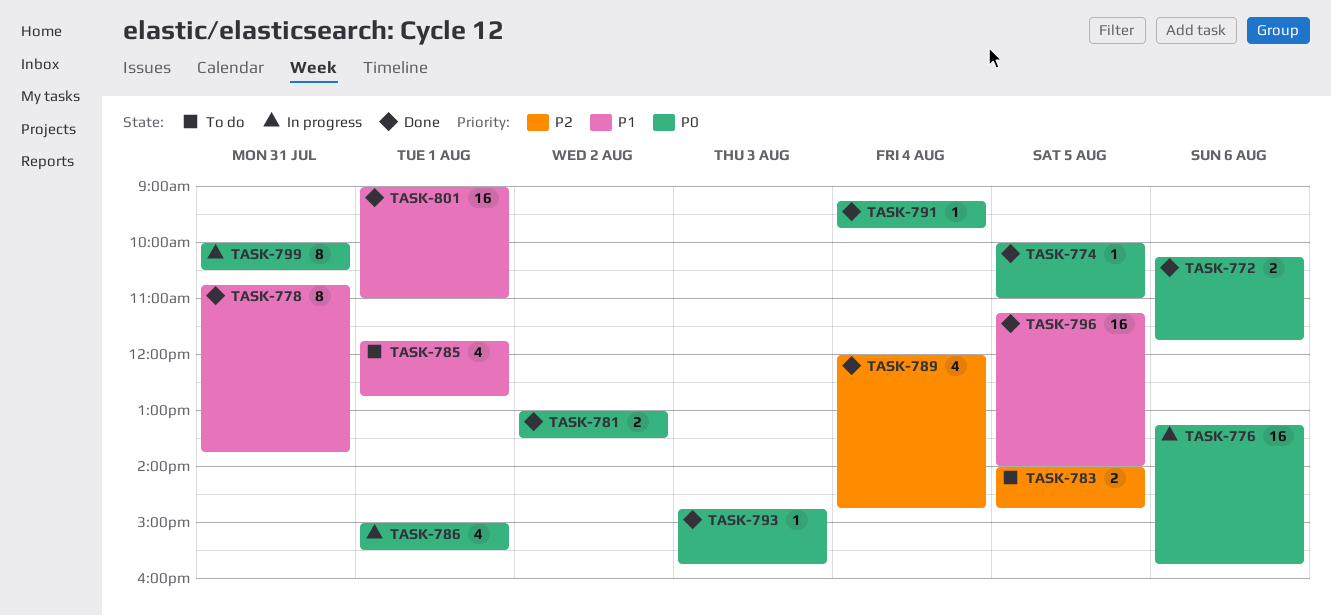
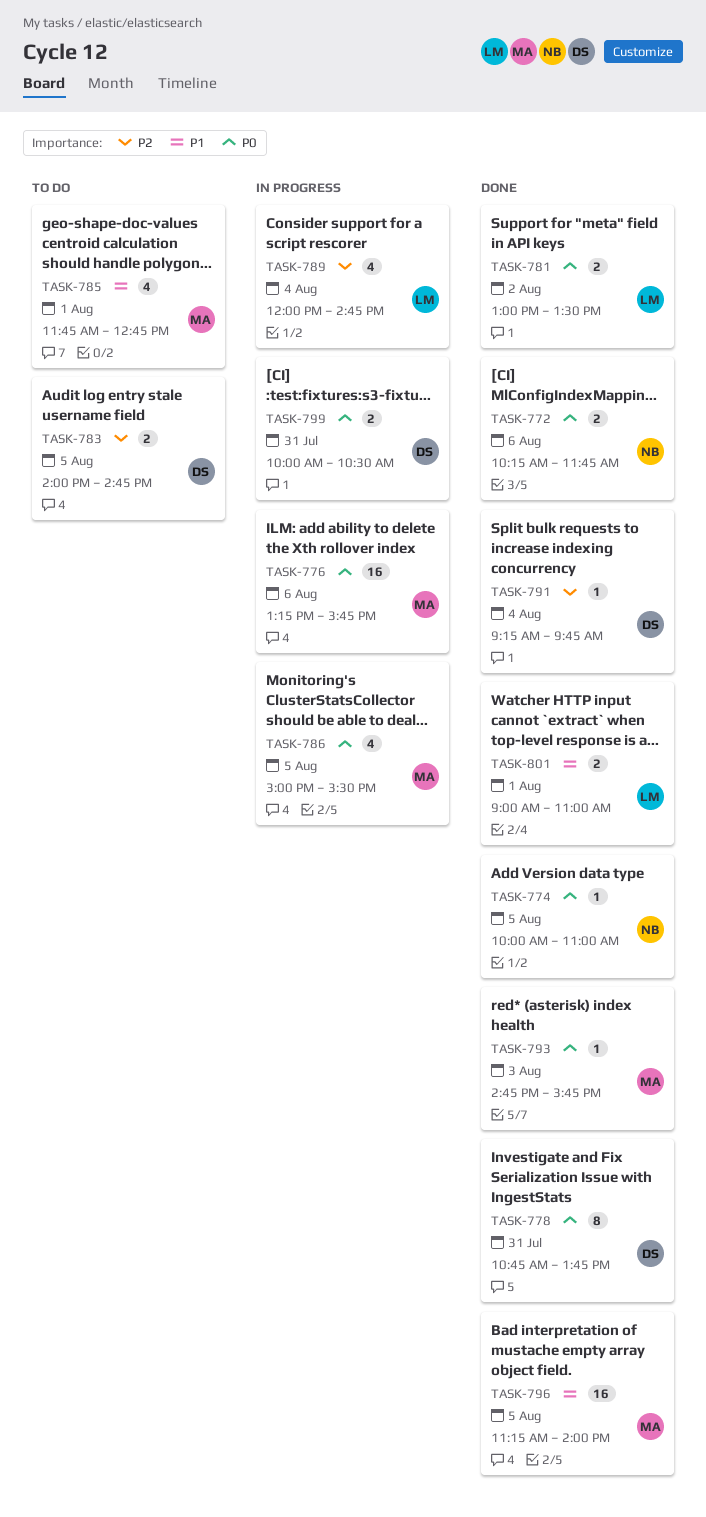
TASK-778, priority: P1 -> P0
TASK-786, day: Aug 1 -> Aug 5
TASK-789, status: Done -> In progress
TASK-791, priority: P0 -> P2
TASK-799, estimate: 8 -> 2
TASK-801, estimate: 16 -> 2

